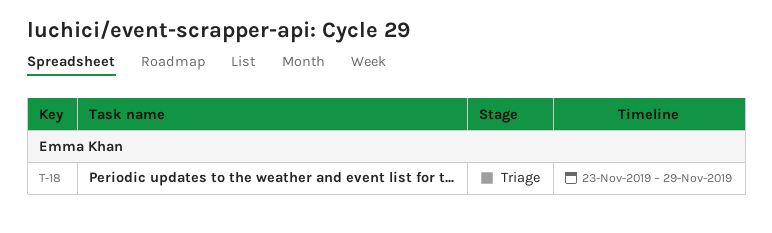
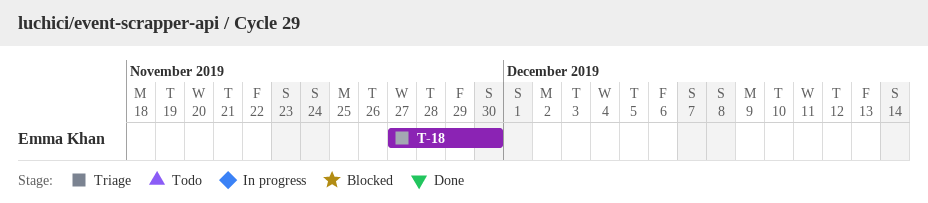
T-18, start: Nov 23 -> Nov 27
T-18, due: Nov 29 -> Nov 30

